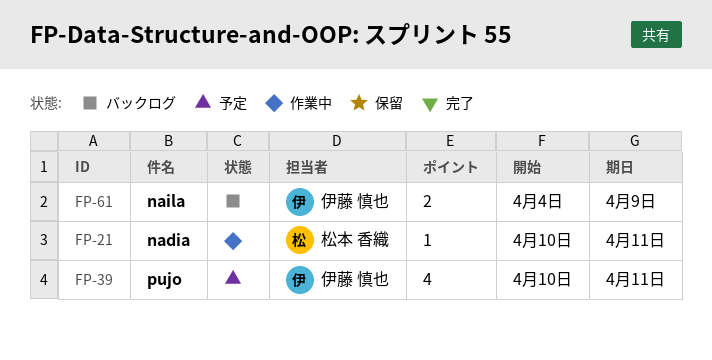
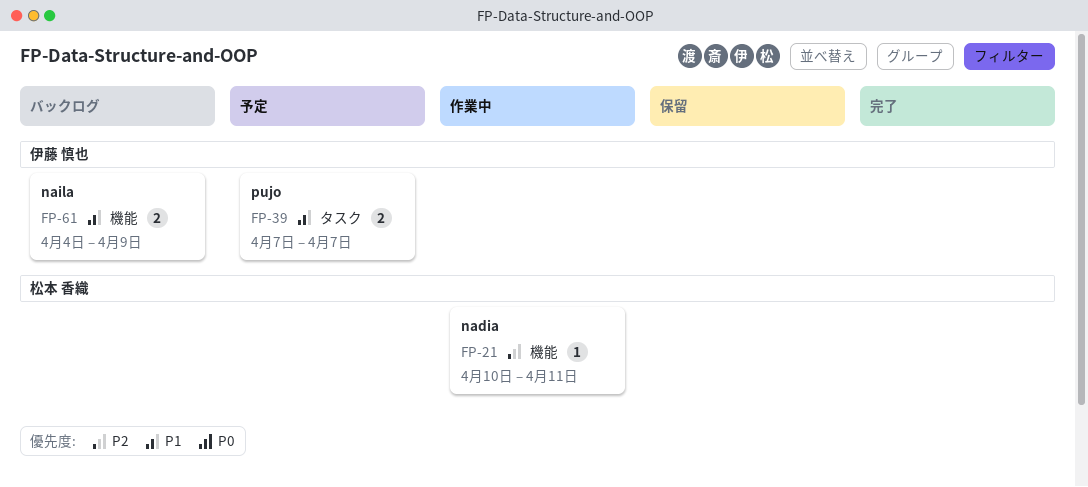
FP-39, estimate: 4 -> 2
FP-39, start: Apr 10 -> Apr 7
FP-39, due: Apr 11 -> Apr 7

